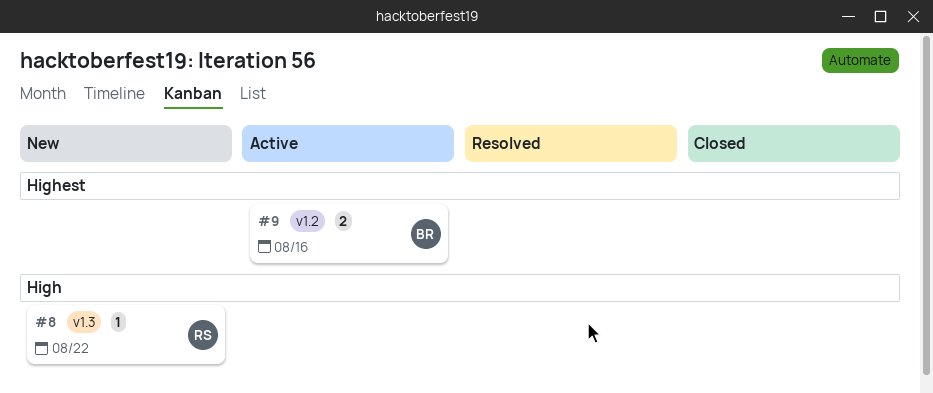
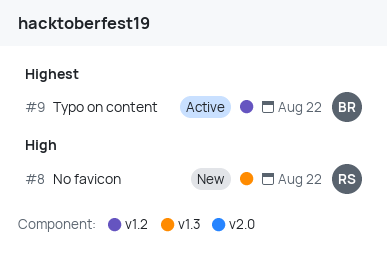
#9, due: Aug 16 -> Aug 22

